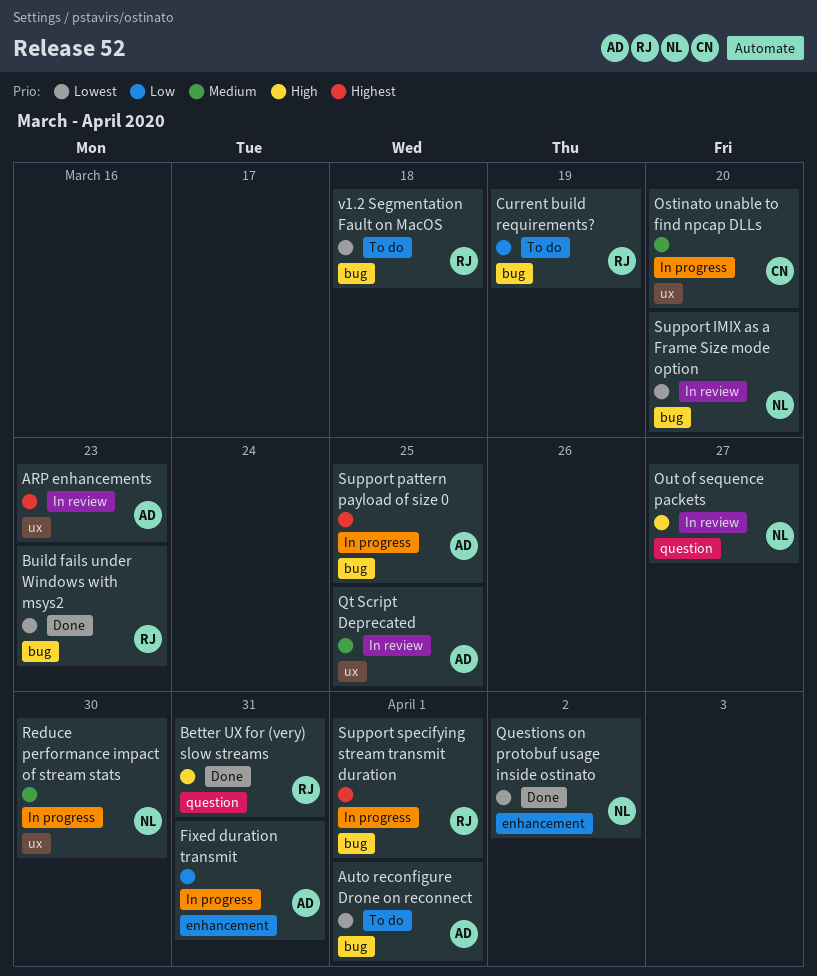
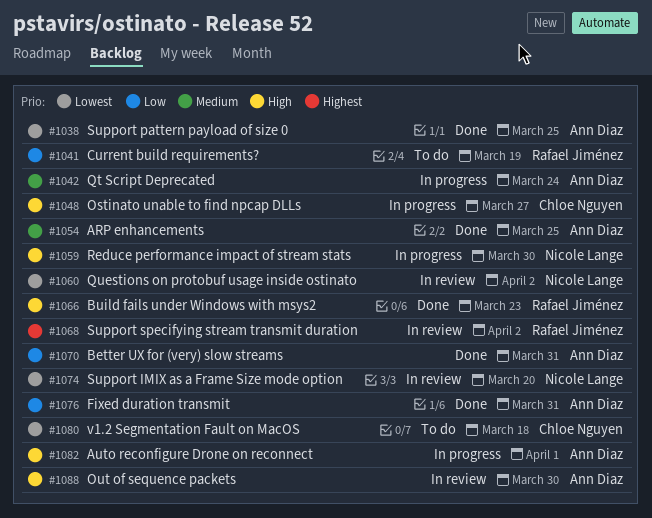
ARP enhancements, status: In review -> Done
ARP enhancements, priority: Highest -> Medium
ARP enhancements, due: Mar 23 -> Mar 25
Auto reconfigure Drone on reconnect, status: To do -> In progress
Auto reconfigure Drone on reconnect, priority: Lowest -> High
Better UX for (very) slow streams, owner: Rafael Jiménez -> Ann Diaz
Better UX for (very) slow streams, priority: High -> Low
Build fails under Windows with msys2, priority: Lowest -> High
Fixed duration transmit, status: In progress -> Done
Ostinato unable to find npcap DLLs, priority: Medium -> High
Ostinato unable to find npcap DLLs, due: Mar 20 -> Mar 27
Out of sequence packets, owner: Nicole Lange -> Ann Diaz
Out of sequence packets, due: Mar 27 -> Mar 30
Qt Script Deprecated, status: In review -> In progress
Qt Script Deprecated, due: Mar 25 -> Mar 24
Questions on protobuf usage inside ostinato, status: Done -> In review
Reduce performance impact of stream stats, priority: Medium -> High
Support pattern payload of size 0, status: In progress -> Done
Support pattern payload of size 0, priority: Highest -> Lowest
Support specifying stream transmit duration, status: In progress -> In review
Support specifying stream transmit duration, due: Apr 1 -> Apr 2
v1.2 Segmentation Fault on MacOS, owner: Rafael Jiménez -> Chloe Nguyen

